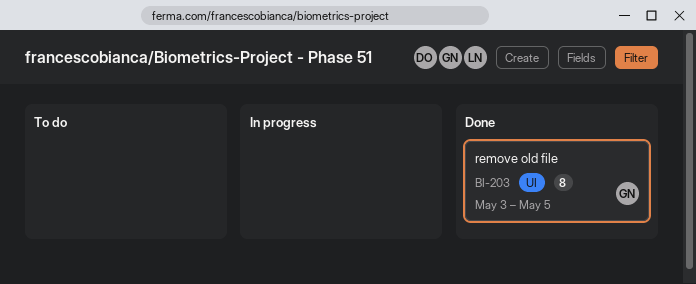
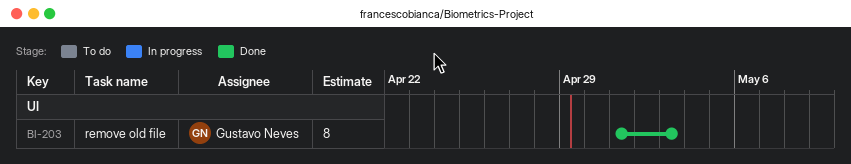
BI-203, start: May 3 -> May 1
BI-203, due: May 5 -> May 3

